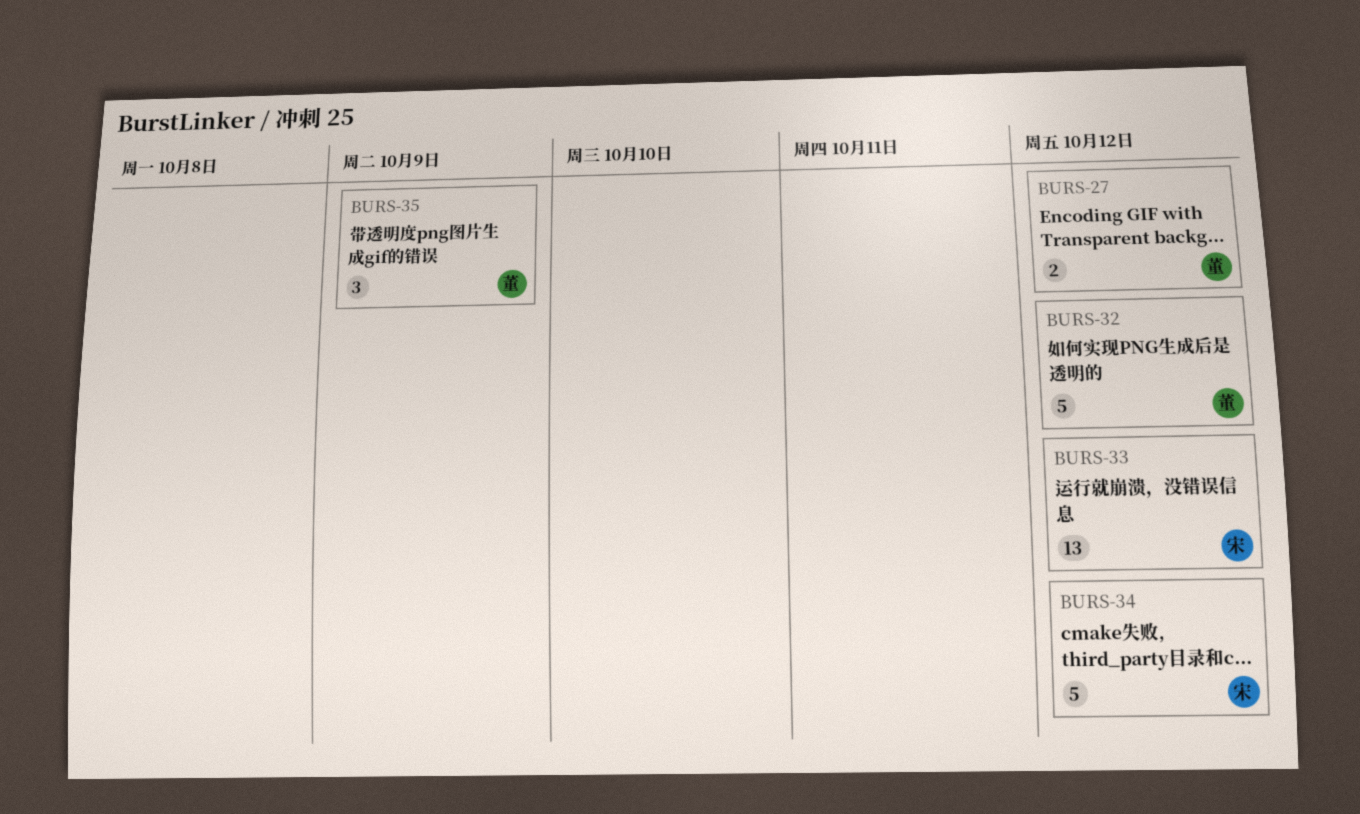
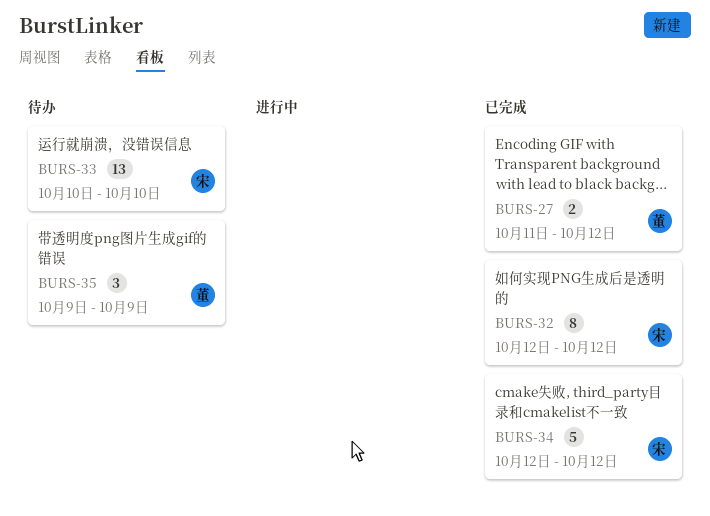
BURS-32, owner: 董 -> 宋
BURS-32, estimate: 5 -> 8
BURS-33, due: Oct 12 -> Oct 10

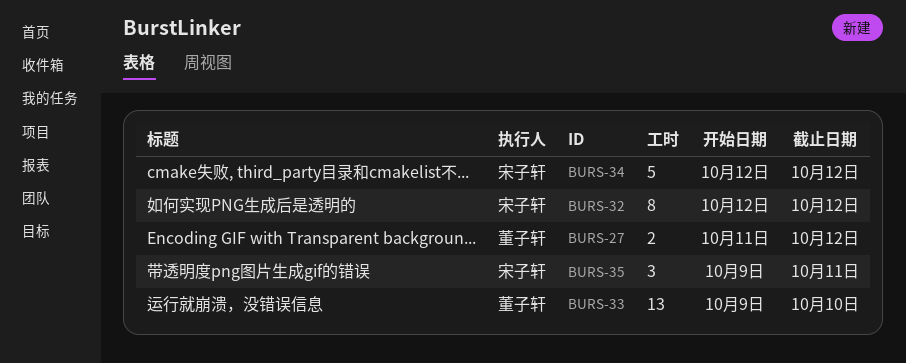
BURS-33, owner: 宋子轩 -> 董子轩
BURS-33, start: Oct 10 -> Oct 9
BURS-35, owner: 董子轩 -> 宋子轩
BURS-35, due: Oct 9 -> Oct 11

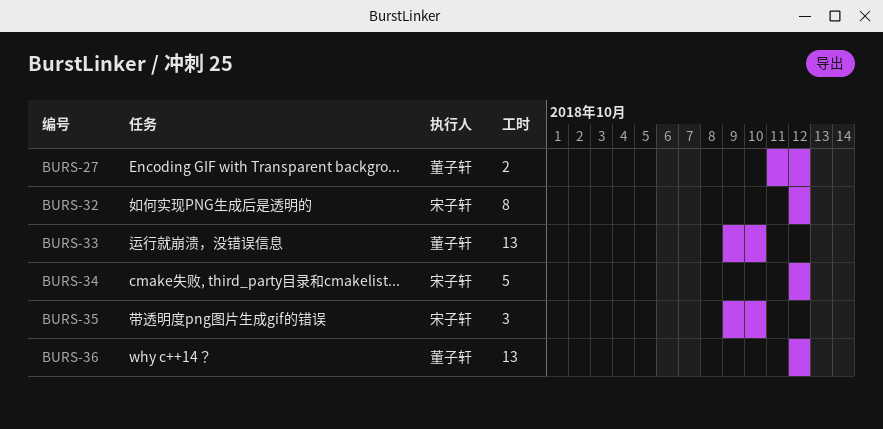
BURS-35, due: Oct 11 -> Oct 10
BURS-36: none -> present

